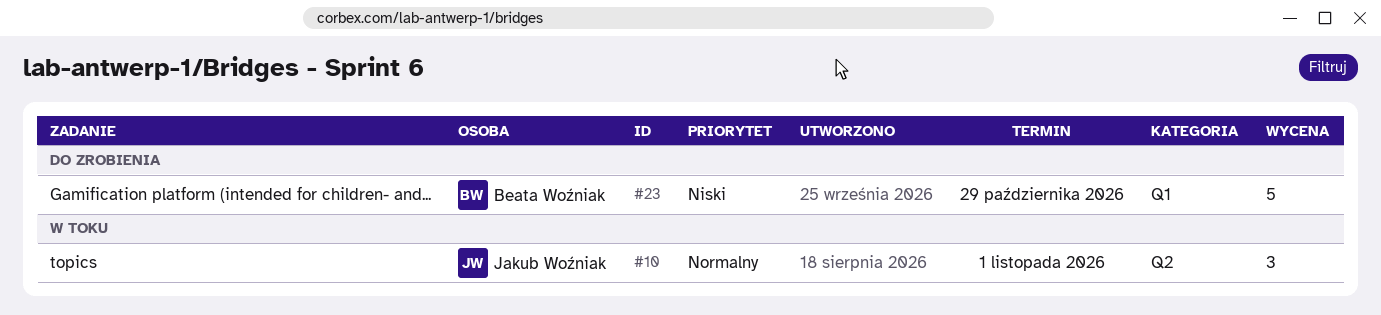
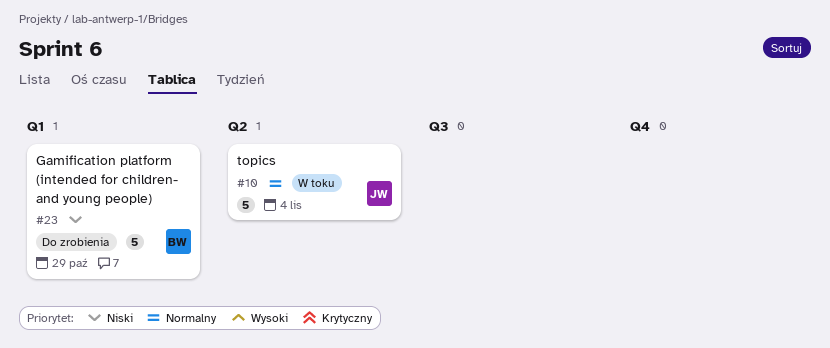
#10, estimate: 3 -> 5
#10, due: Nov 1 -> Nov 4

